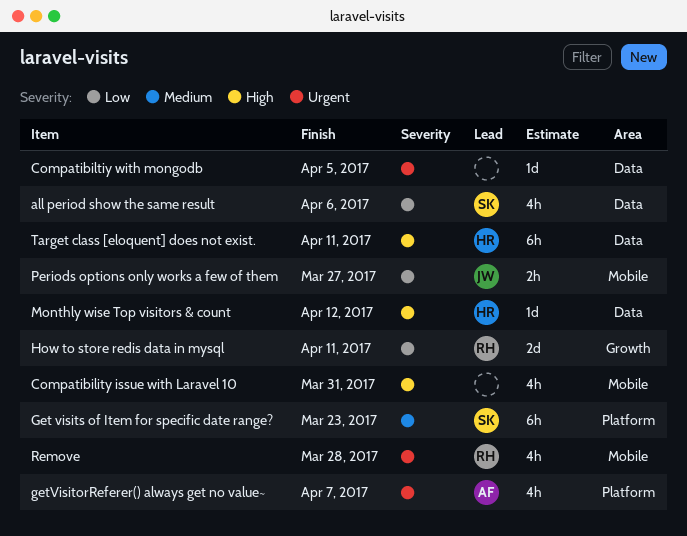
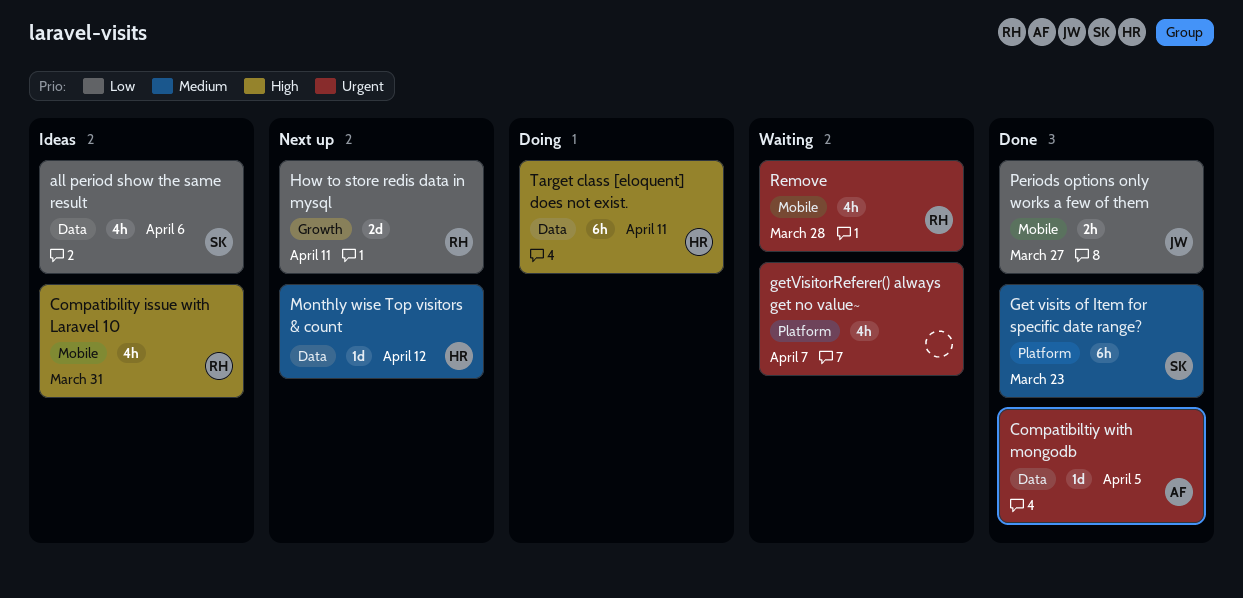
Compatibility issue with Laravel 10, owner: none -> RH
Compatibiltiy with mongodb, owner: none -> AF
getVisitorReferer() always get no value~, owner: AF -> none
Monthly wise Top visitors & count, priority: High -> Medium

